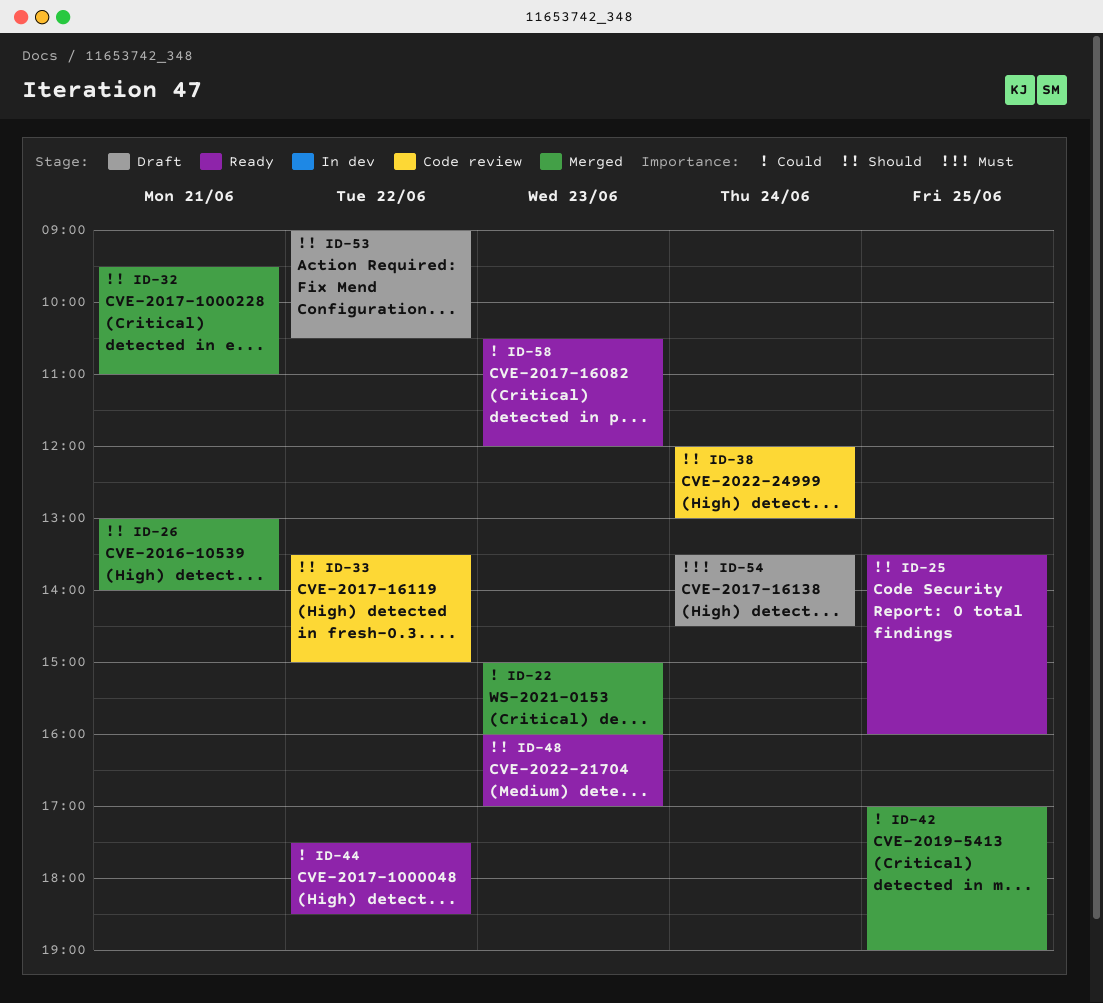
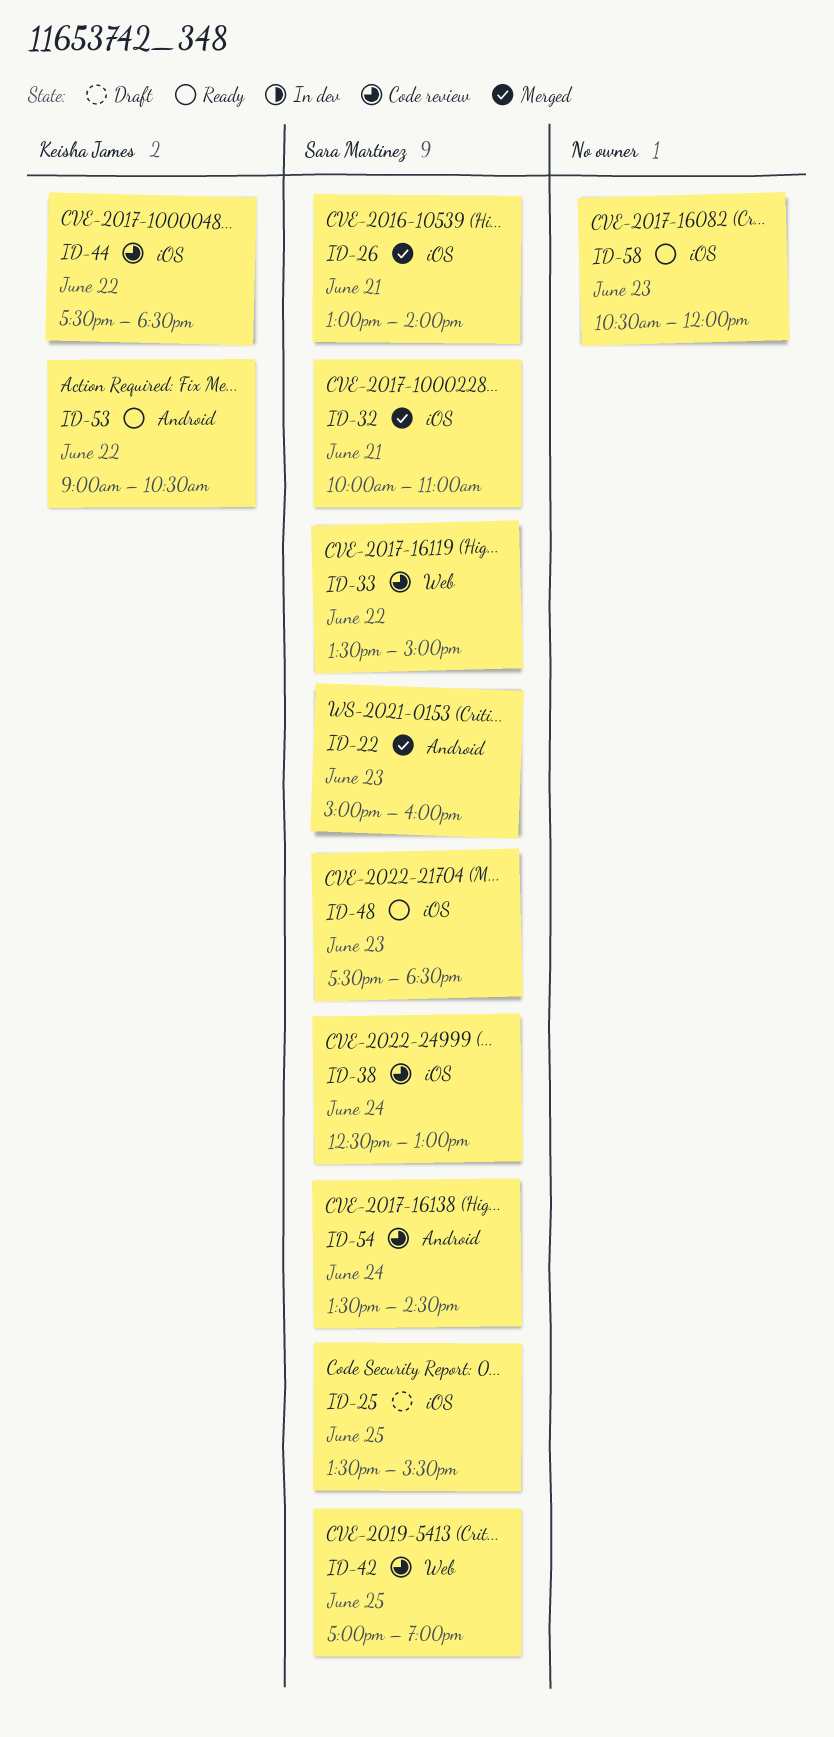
ID-25, status: Ready -> Draft
ID-25, ends: 16:00 -> 15:30
ID-32, begins: 09:30 -> 10:00
ID-38, begins: 12:00 -> 12:30
ID-42, status: Merged -> Code review
ID-44, status: Ready -> Code review
ID-48, begins: 16:00 -> 17:30
ID-48, ends: 17:00 -> 18:30
ID-53, status: Draft -> Ready
ID-54, status: Draft -> Code review

